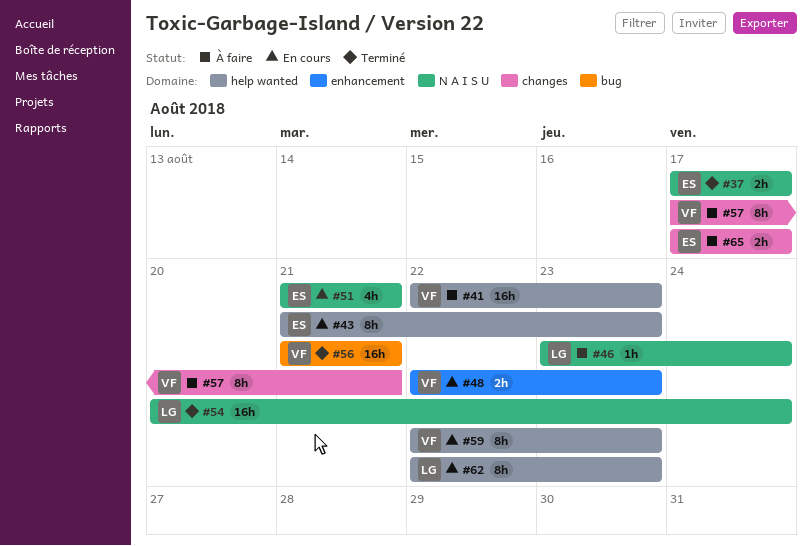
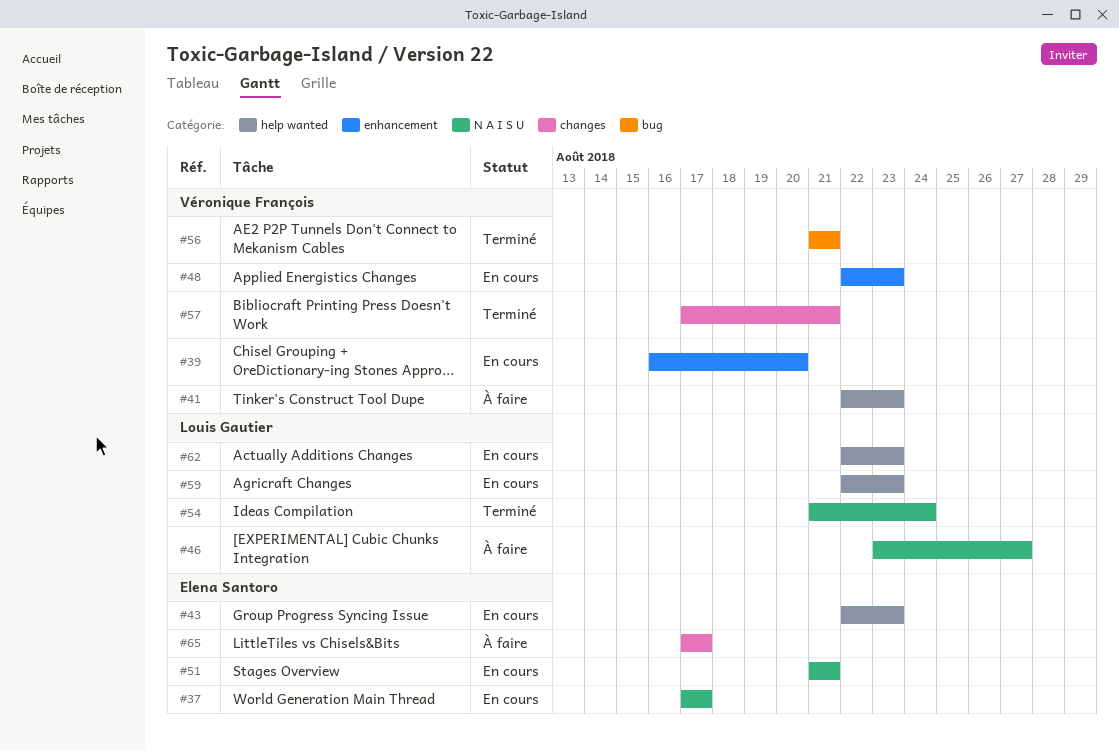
#37, status: Terminé -> En cours
#39: none -> present
#43, start: Aug 21 -> Aug 22
#46, due: Aug 24 -> Aug 27
#54, start: Aug 20 -> Aug 21
#57, status: À faire -> Terminé
#59, owner: Véronique François -> Louis Gautier

